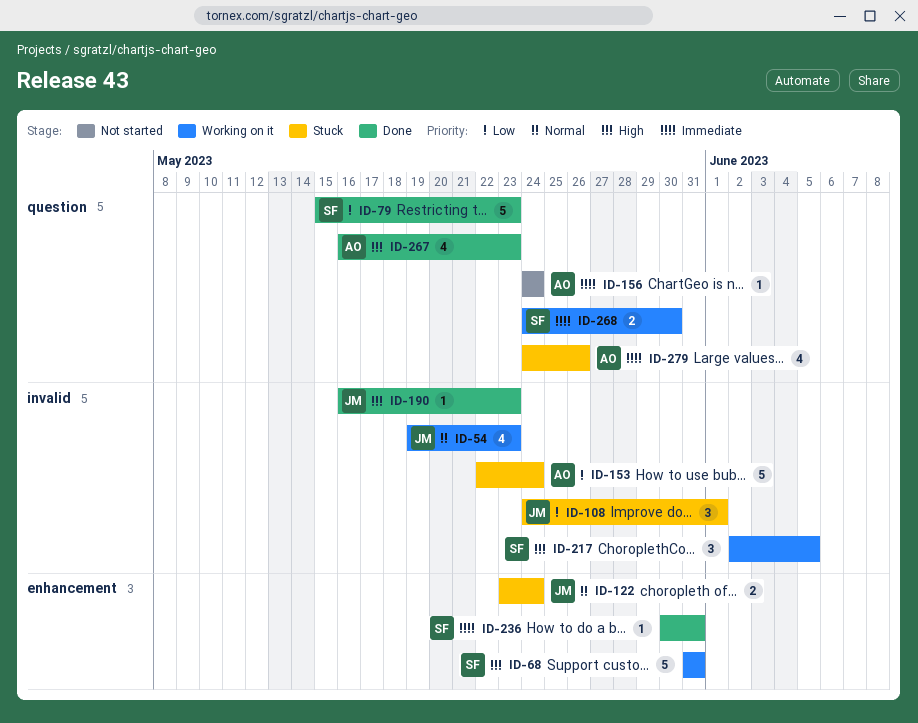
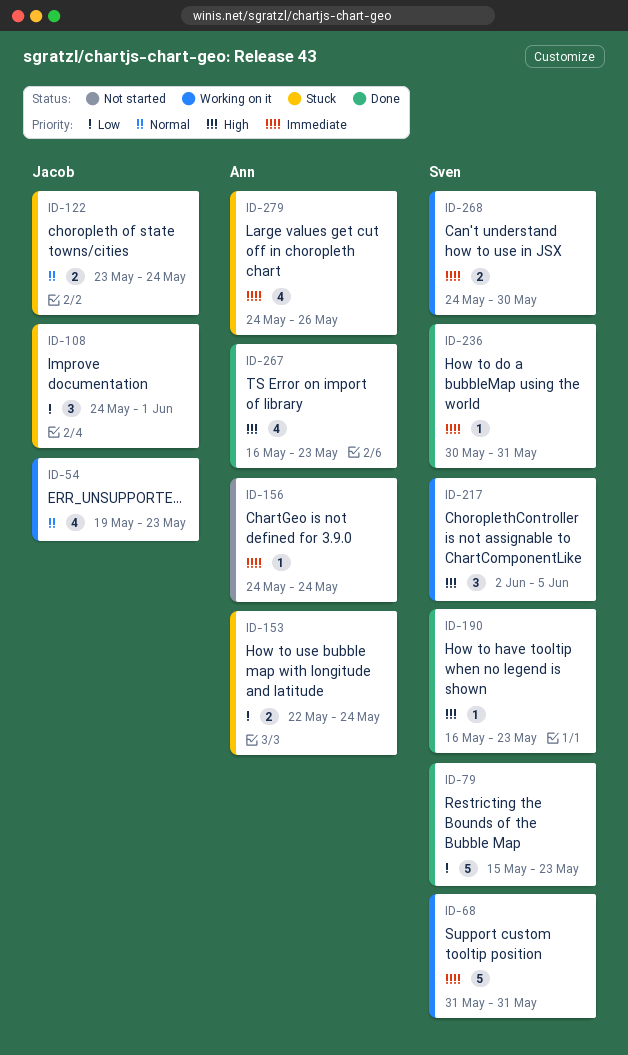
ID-68, priority: High -> Immediate
ID-153, estimate: 5 -> 2
ID-190, owner: Jacob -> Sven

